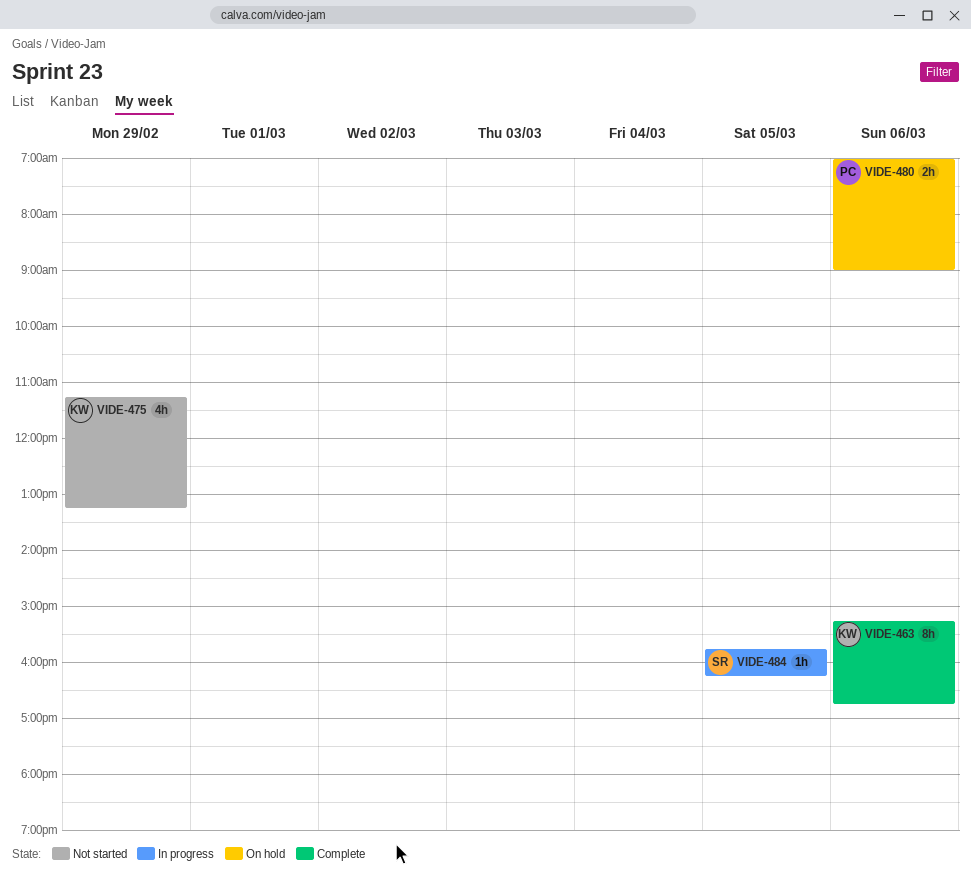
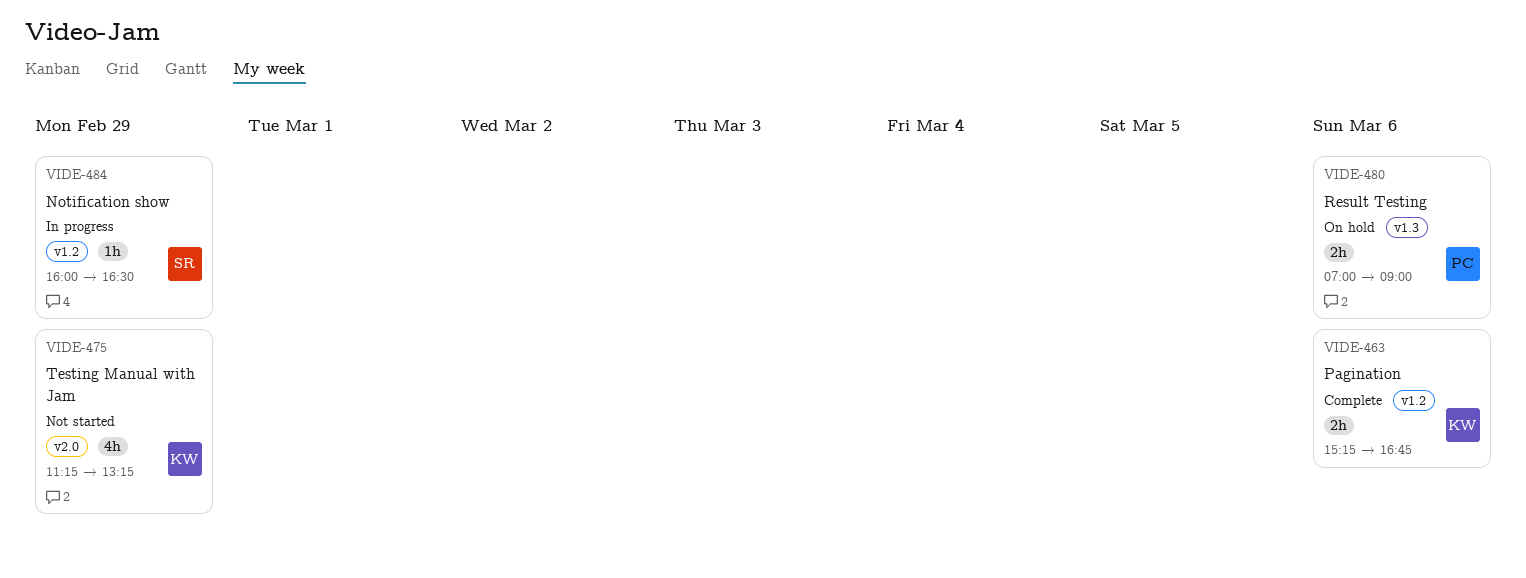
VIDE-463, estimate: 8h -> 2h
VIDE-484, day: Mar 5 -> Feb 29
VIDE-484, begins: 15:45 -> 16:00
VIDE-484, ends: 16:15 -> 16:30

